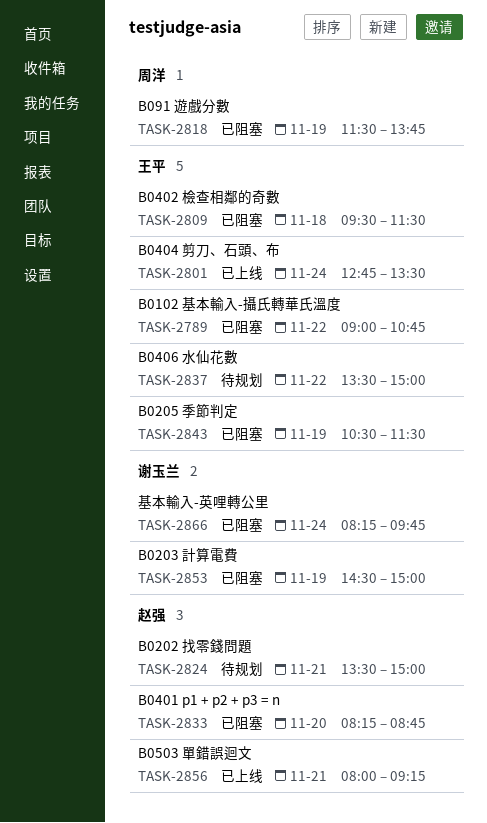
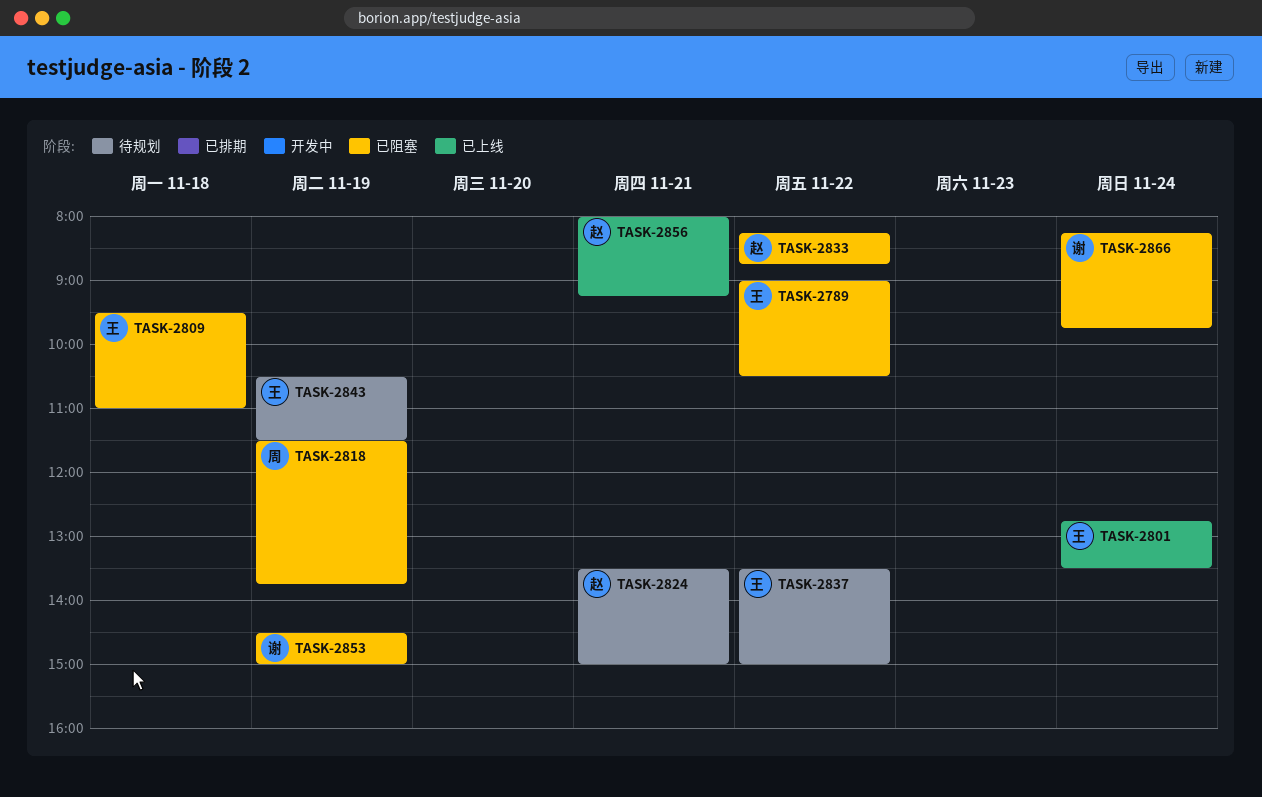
TASK-2789, ends: 10:45 -> 10:30
TASK-2809, ends: 11:30 -> 11:00
TASK-2833, day: Nov 20 -> Nov 22
TASK-2843, status: 已阻塞 -> 待规划

